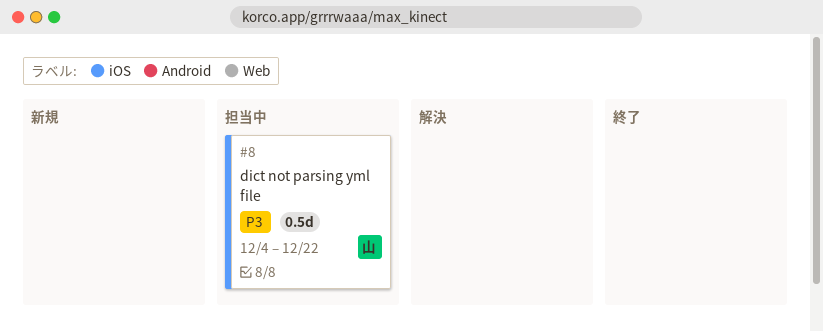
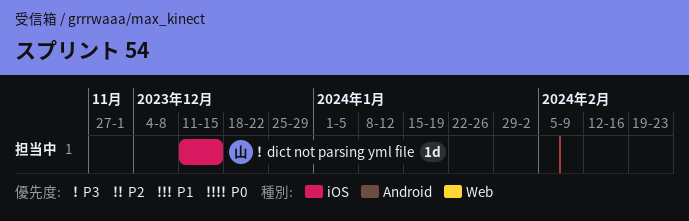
dict not parsing yml file, estimate: 0.5d -> 1d
dict not parsing yml file, start: Dec 4 -> Dec 11
dict not parsing yml file, due: Dec 22 -> Dec 15

